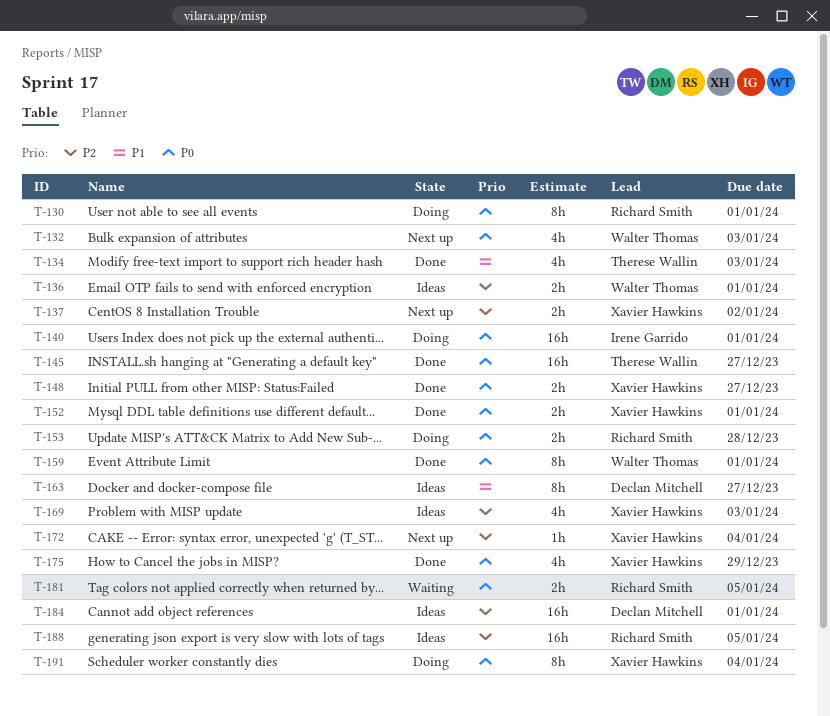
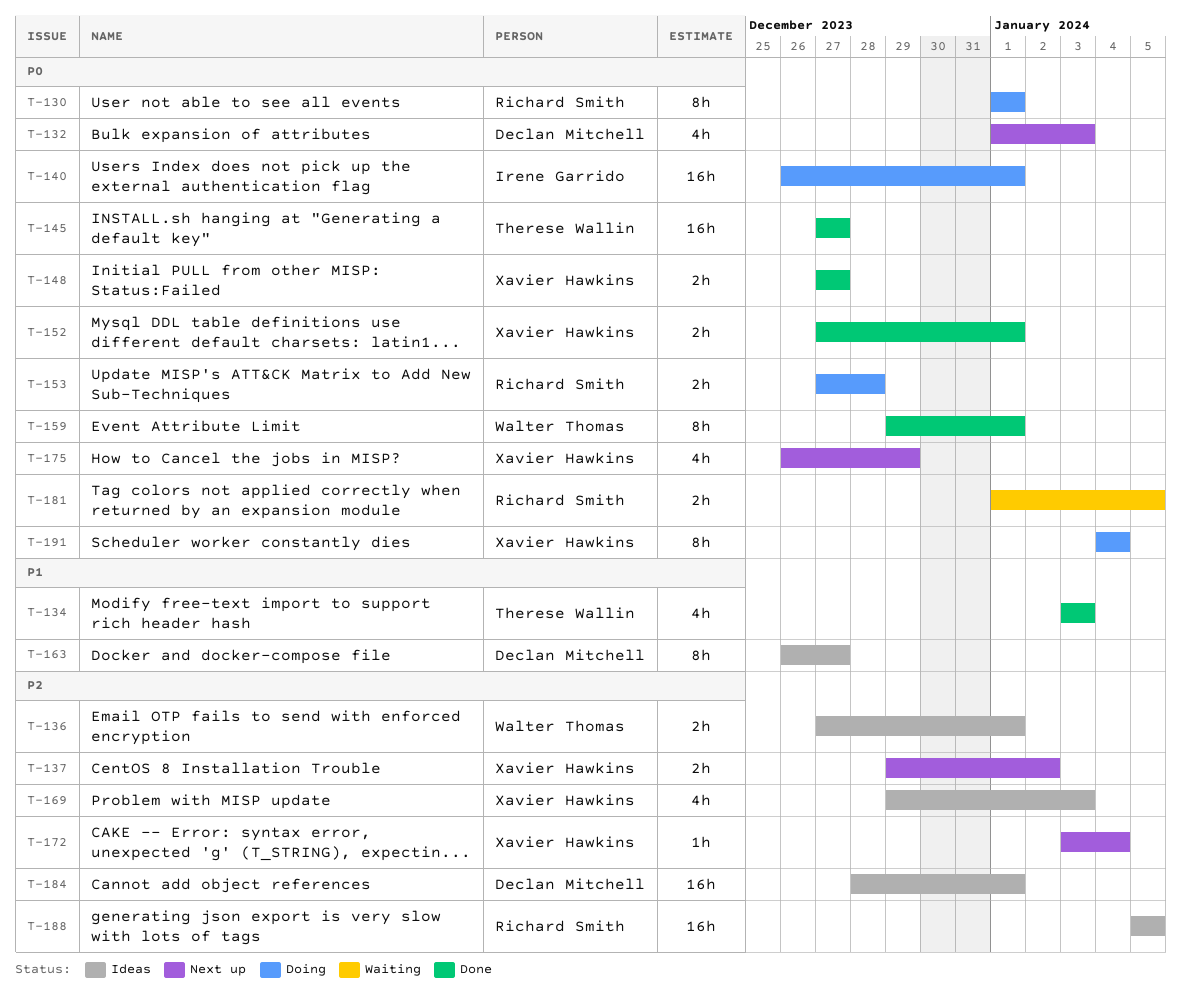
T-132, owner: Walter Thomas -> Declan Mitchell
T-175, status: Done -> Next up

